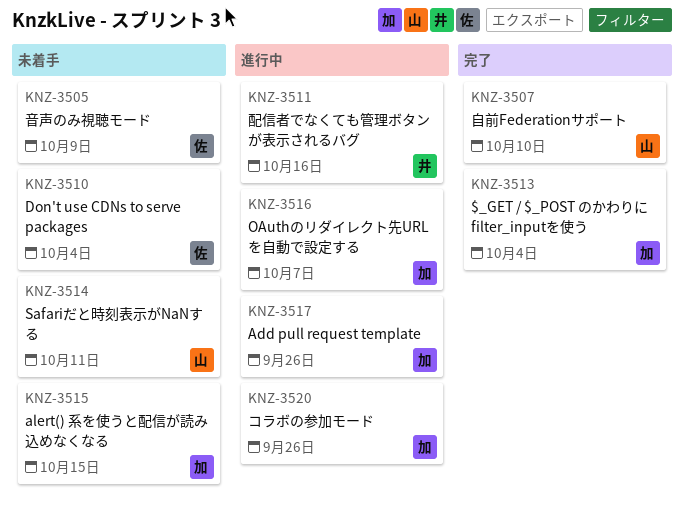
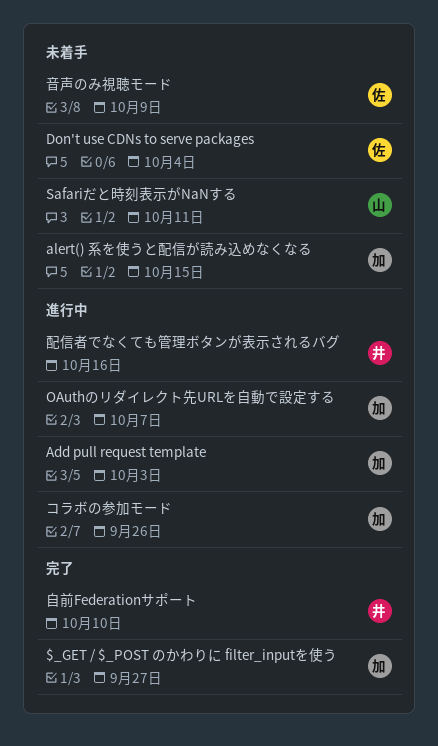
$_GET / $_POST のかわりに filter_inputを使う, due: Oct 4 -> Sep 27
Add pull request template, due: Sep 26 -> Oct 3
自前Federationサポート, owner: 山 -> 井

